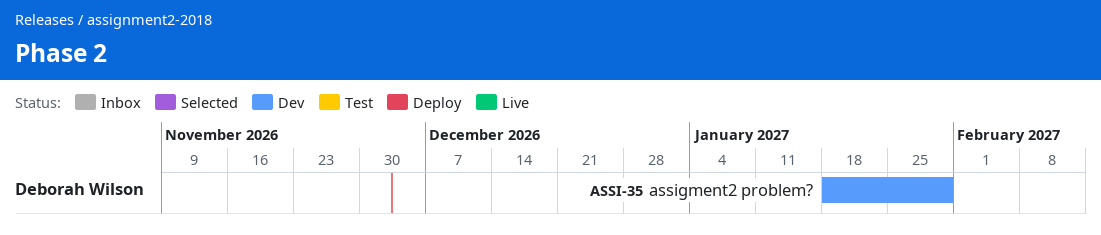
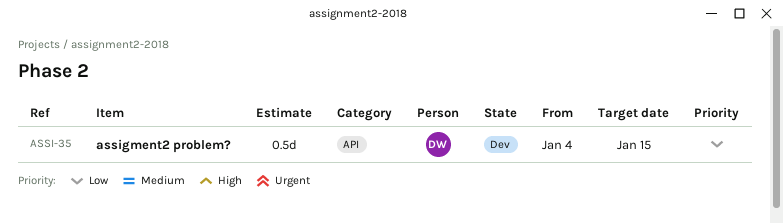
ASSI-35, start: Jan 18 -> Jan 4
ASSI-35, due: Jan 29 -> Jan 15

